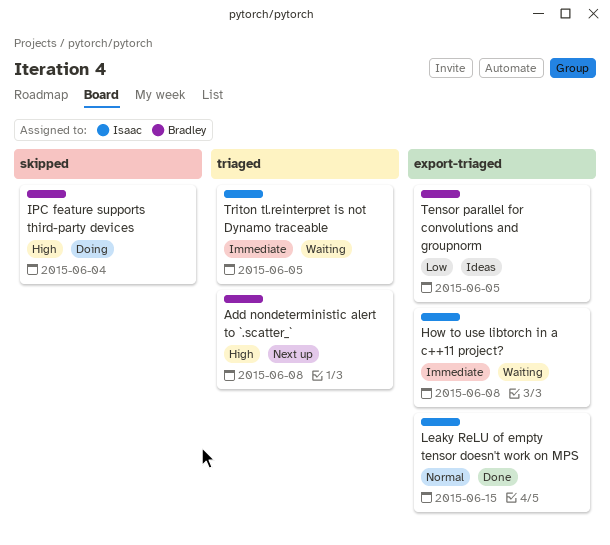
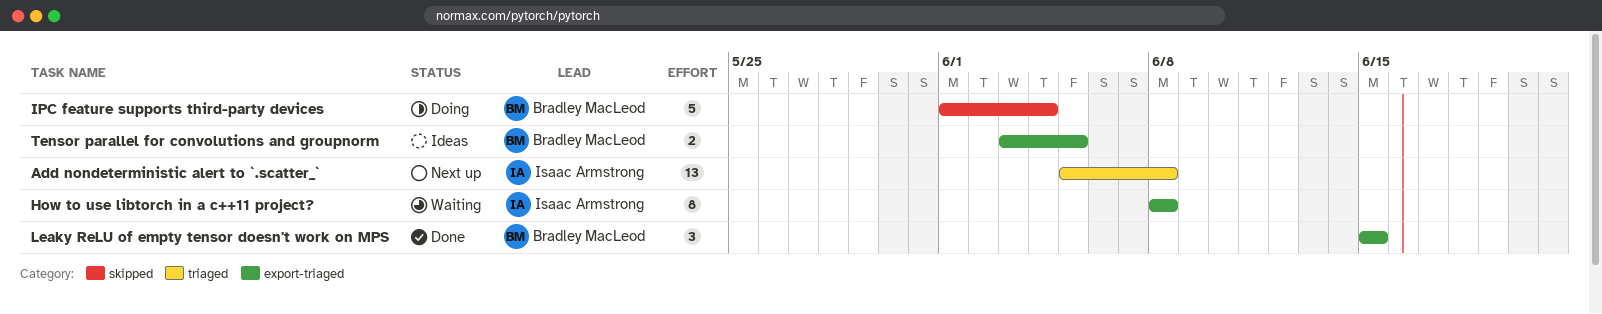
Add nondeterministic alert to `.scatter_`, owner: Bradley MacLeod -> Isaac Armstrong
Leaky ReLU of empty tensor doesn't work on MPS, owner: Isaac Armstrong -> Bradley MacLeod
Triton tl.reinterpret is not Dynamo traceable: present -> none

